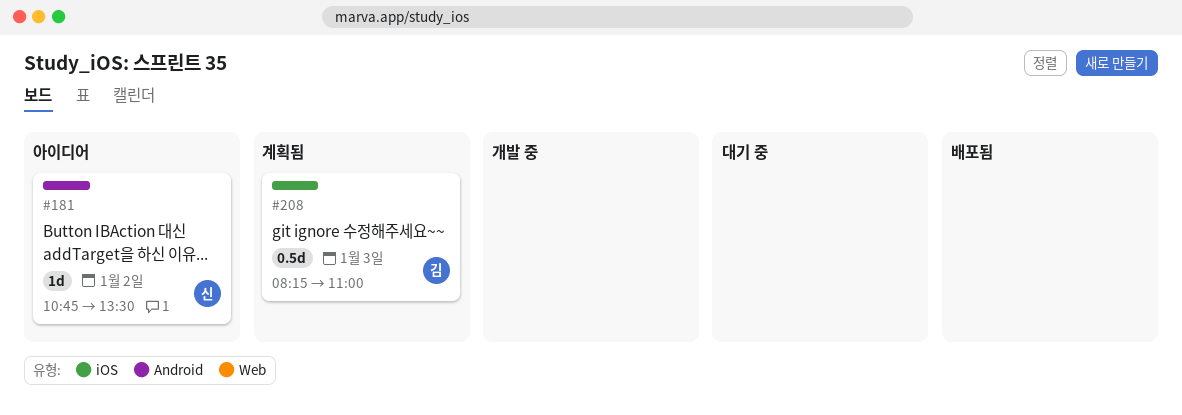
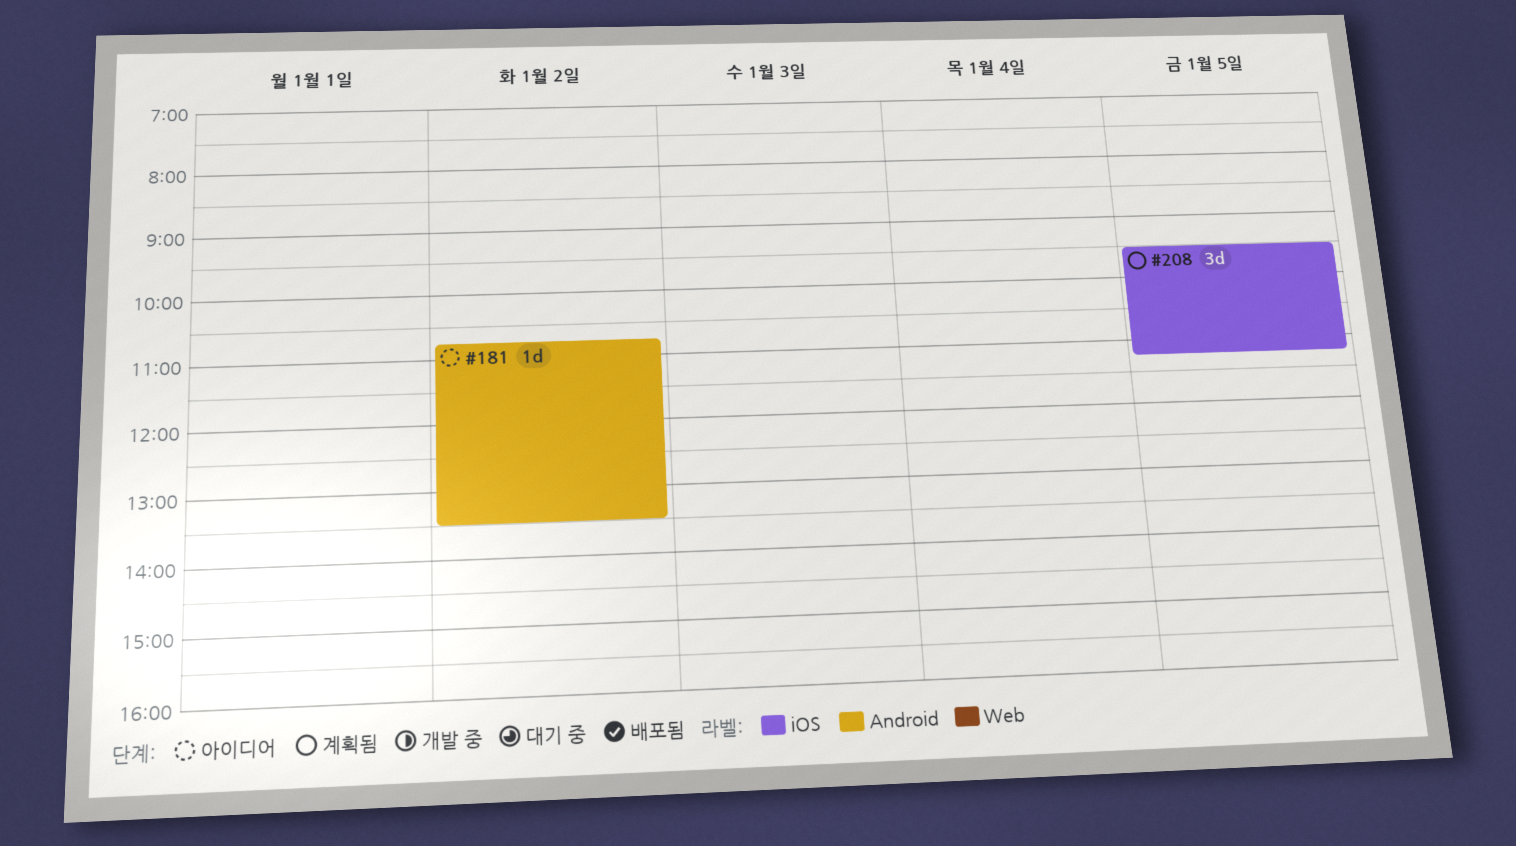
#208, estimate: 0.5d -> 3d
#208, day: Jan 3 -> Jan 5
#208, begins: 08:15 -> 09:30
#208, ends: 11:00 -> 11:15

